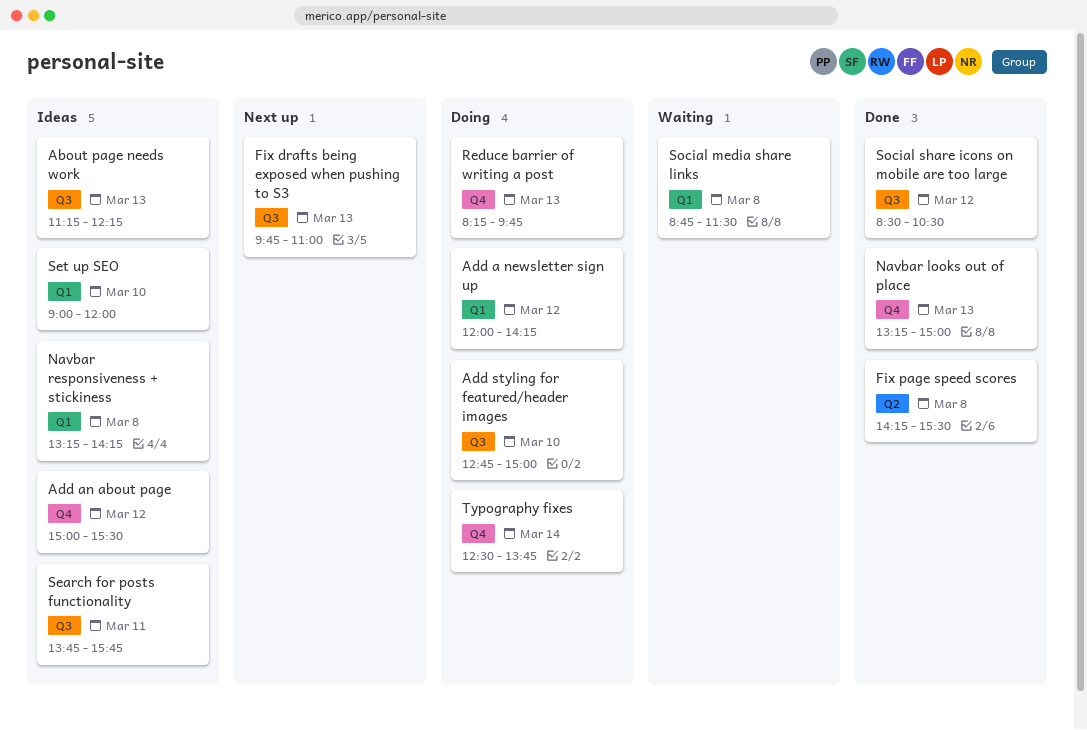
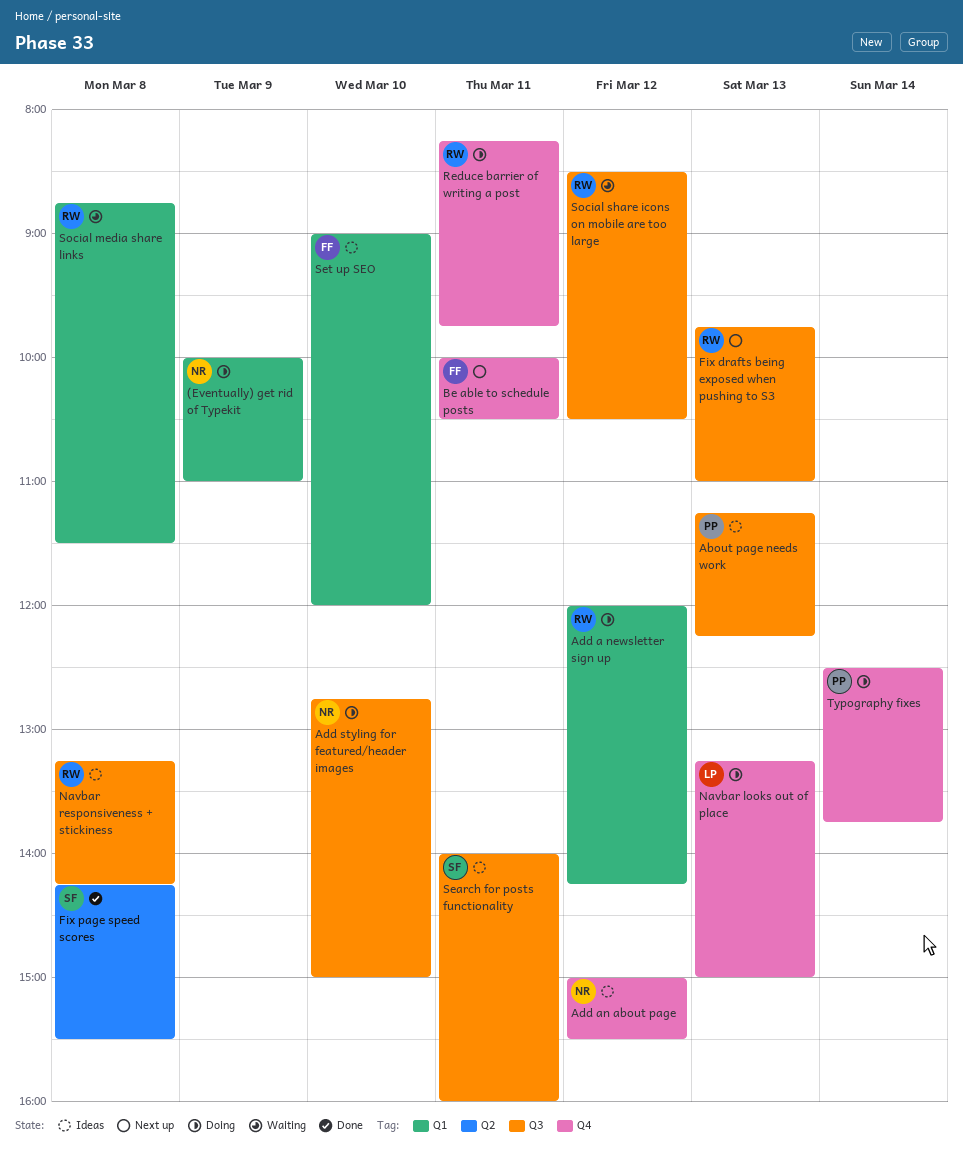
(Eventually) get rid of Typekit: none -> present
Be able to schedule posts: none -> present
Navbar looks out of place, status: Done -> Doing
Navbar responsiveness + stickiness, label: Q1 -> Q3
Reduce barrier of writing a post, day: Mar 13 -> Mar 11
Search for posts functionality, begins: 13:45 -> 14:00
Search for posts functionality, ends: 15:45 -> 16:00
Social share icons on mobile are too large, status: Done -> Waiting

